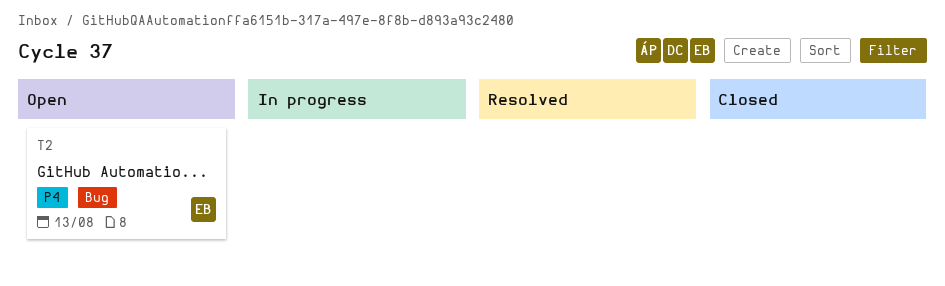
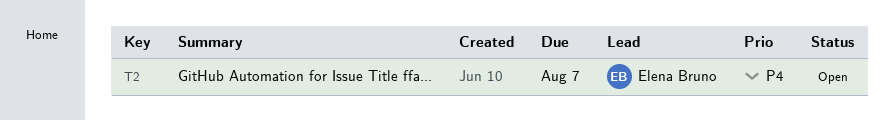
T2, due: Aug 13 -> Aug 7

